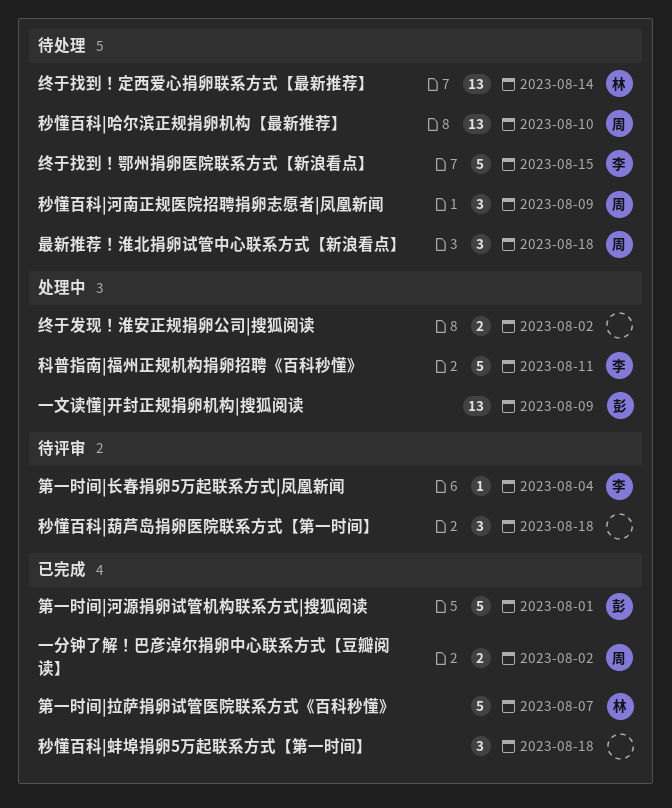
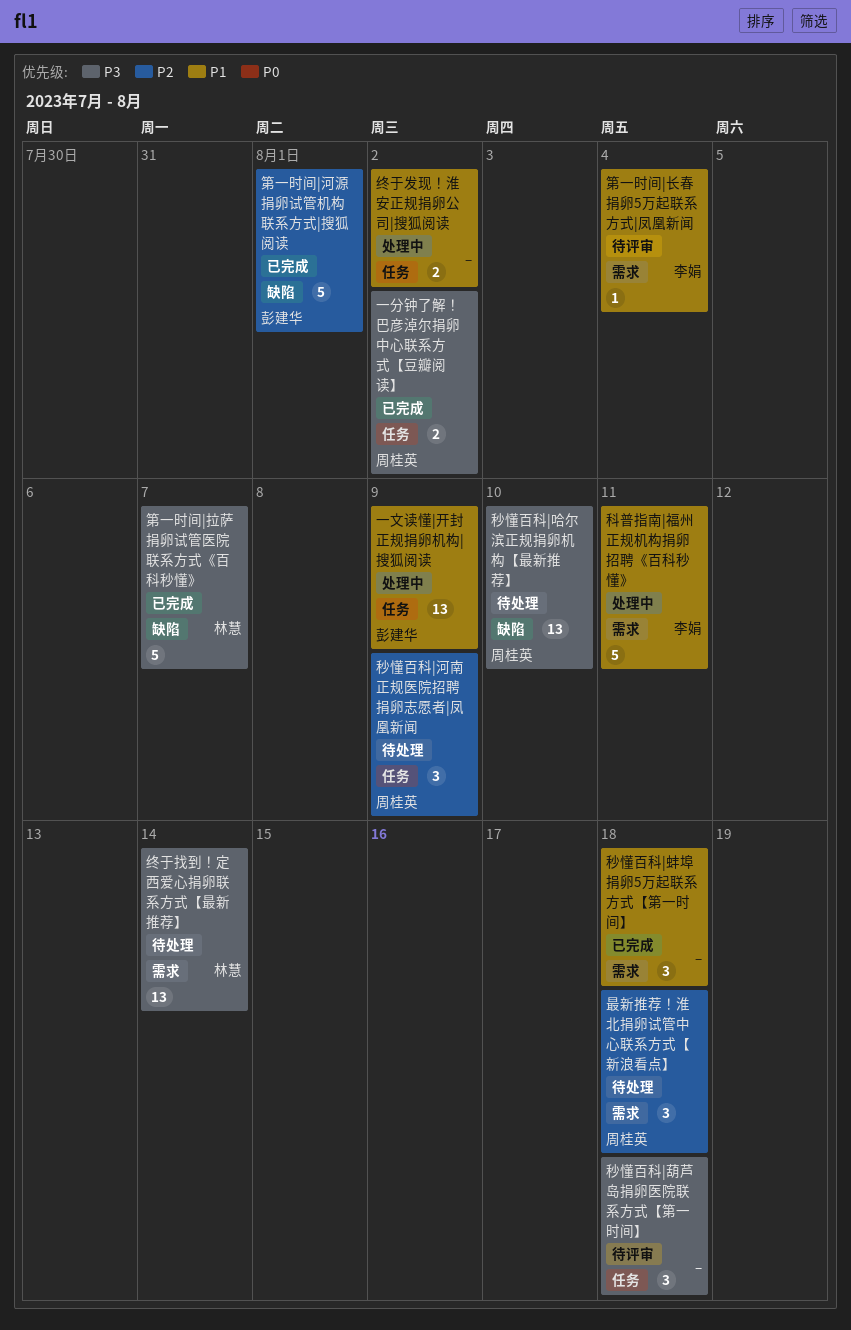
终于找到！鄂州捐卵医院联系方式【新浪看点】: present -> none

